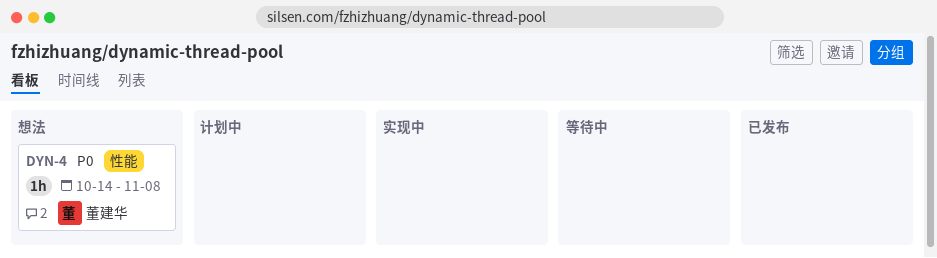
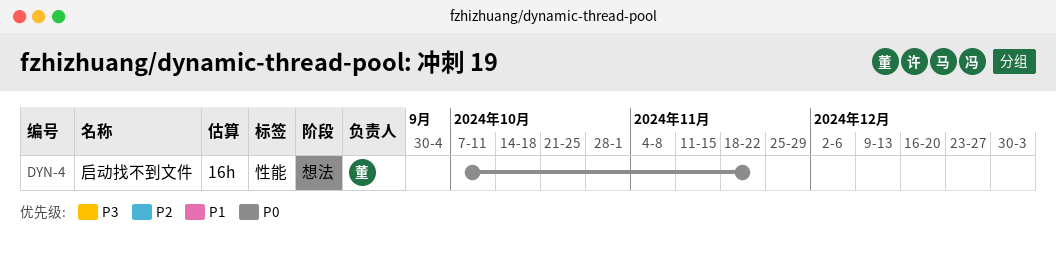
DYN-4, estimate: 1h -> 16h
DYN-4, start: Oct 14 -> Oct 7
DYN-4, due: Nov 8 -> Nov 22

